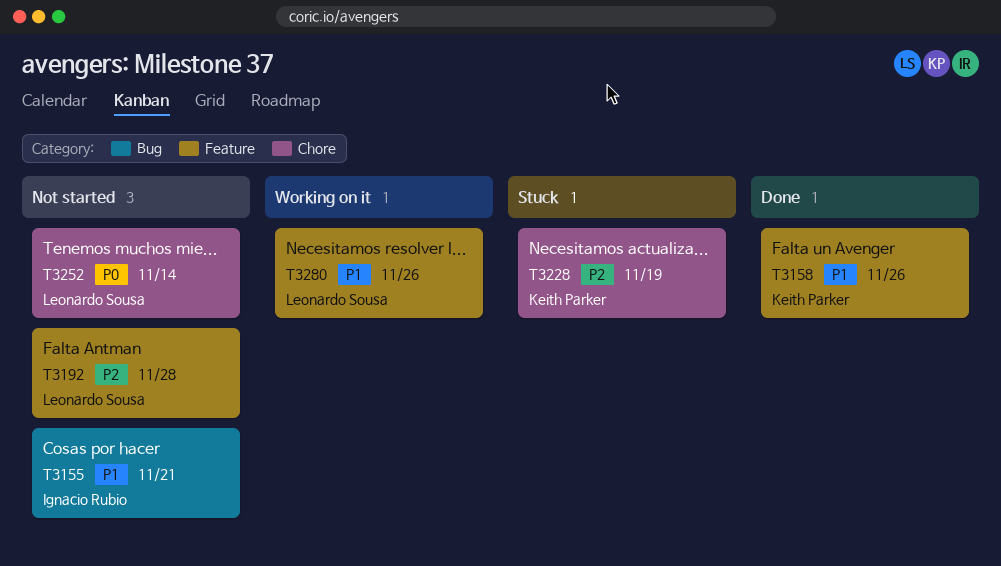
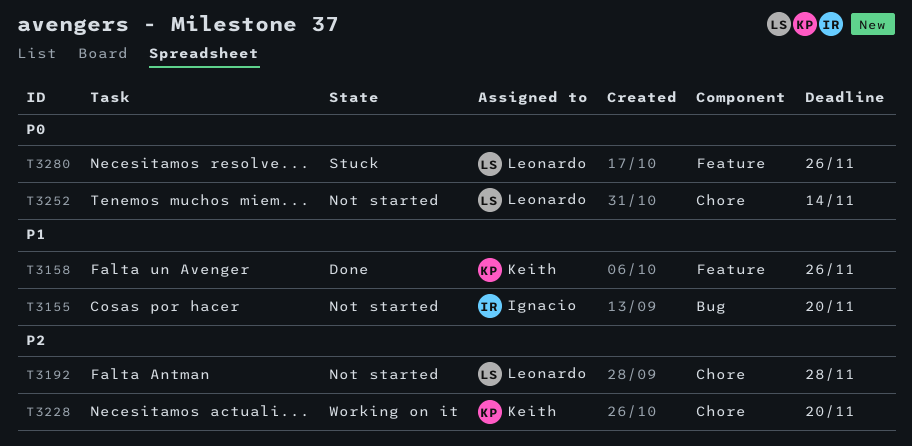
T3155, due: Nov 21 -> Nov 20
T3192, label: Feature -> Chore
T3228, status: Stuck -> Working on it
T3228, due: Nov 19 -> Nov 20
T3280, status: Working on it -> Stuck
T3280, priority: P1 -> P0

